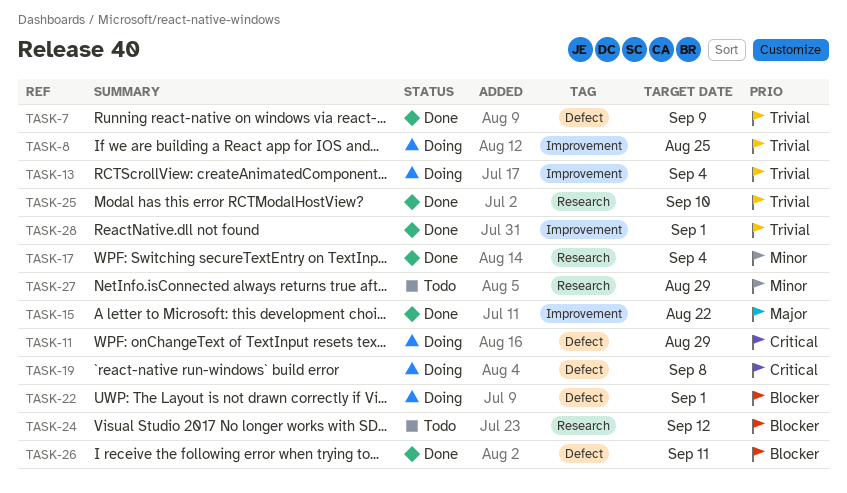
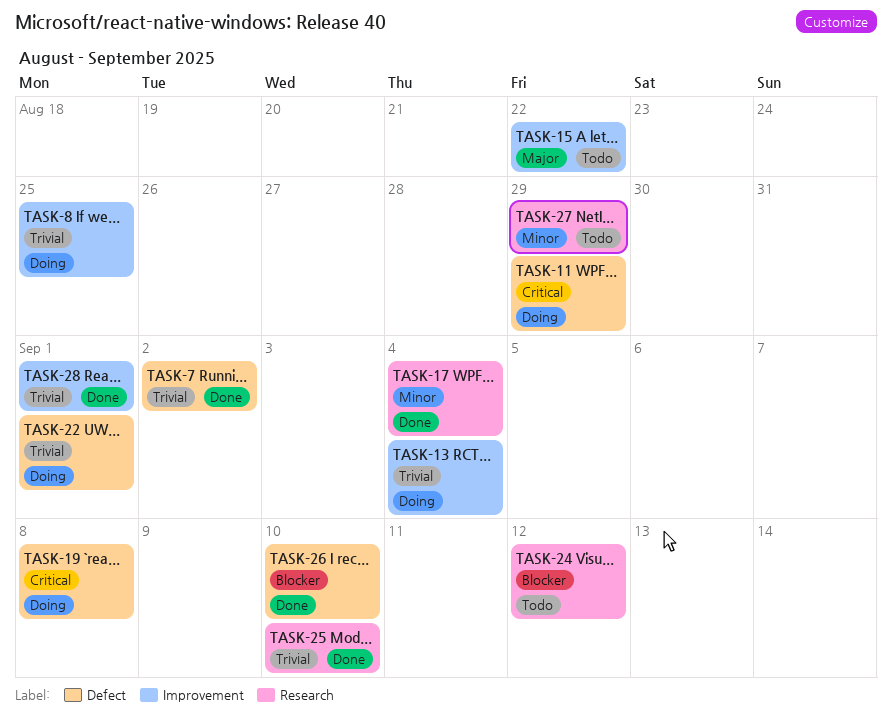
TASK-7, due: Sep 9 -> Sep 2
TASK-15, status: Done -> Todo
TASK-22, priority: Blocker -> Trivial
TASK-26, due: Sep 11 -> Sep 10

